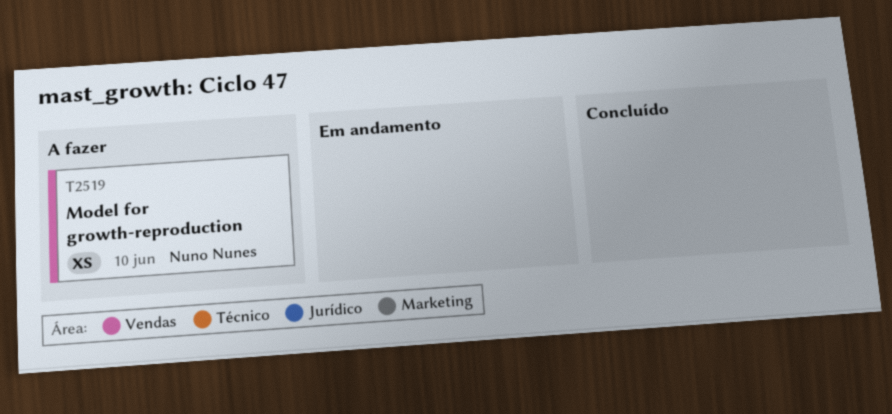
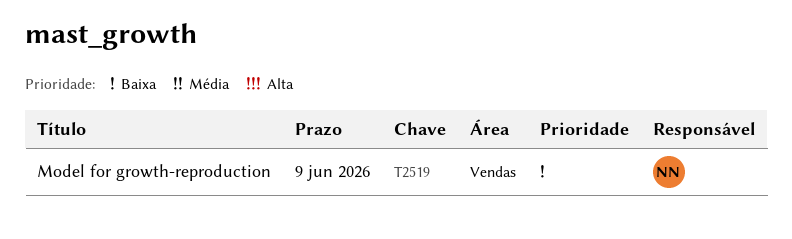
T2519, due: Jun 10 -> Jun 9

